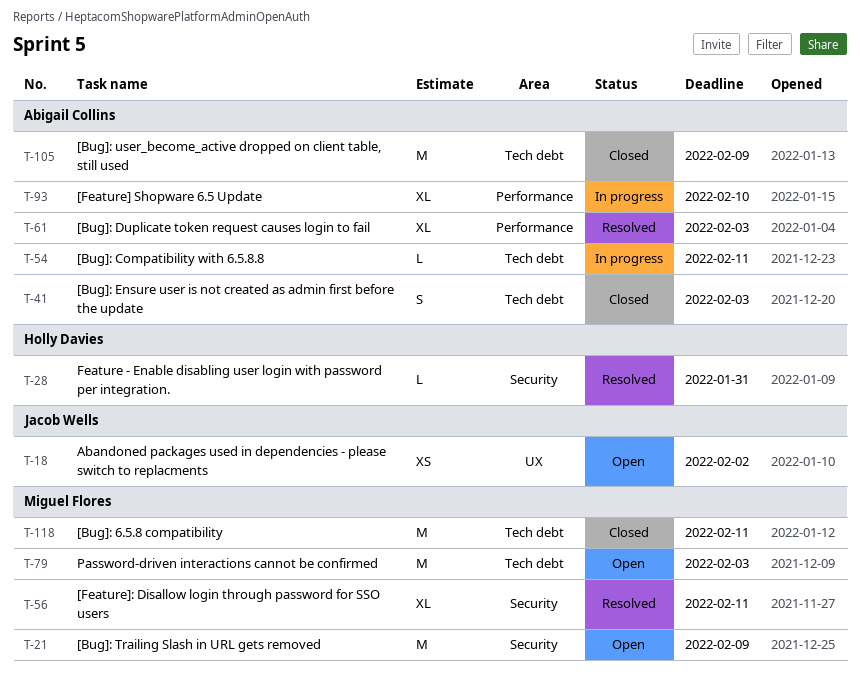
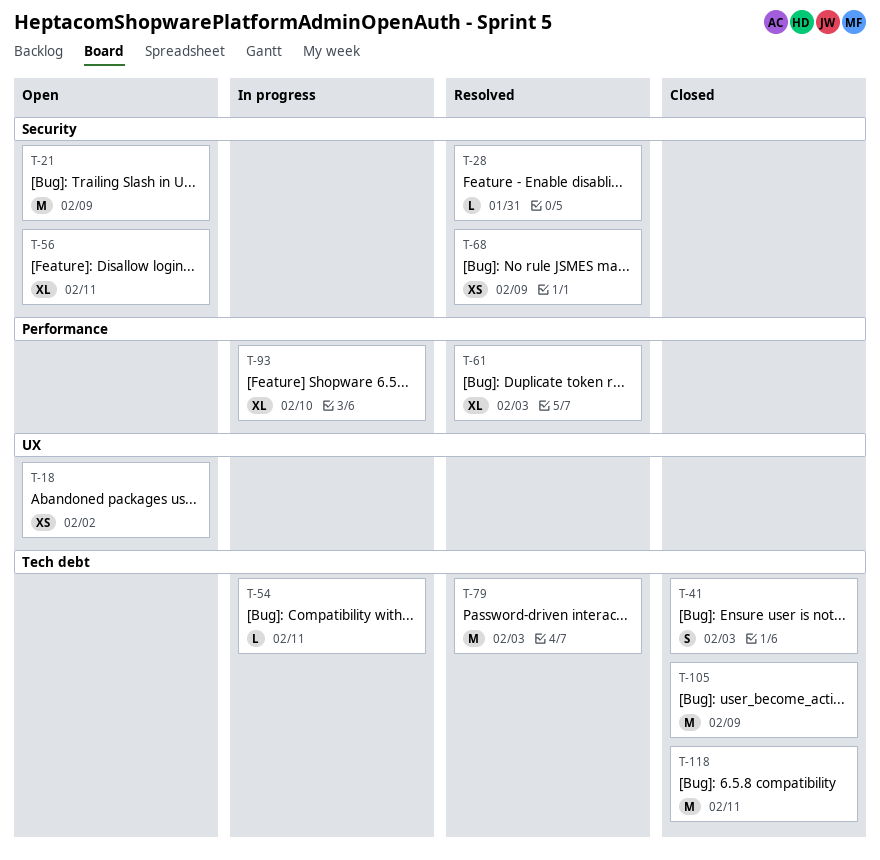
T-56, status: Resolved -> Open
T-68: none -> present
T-79, status: Open -> Resolved

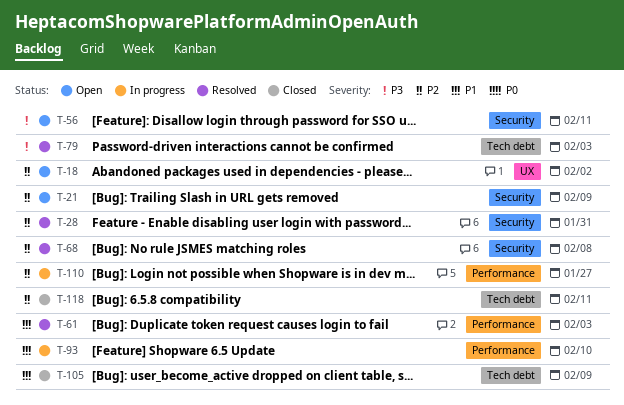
T-41: present -> none
T-54: present -> none
T-68, due: Feb 9 -> Feb 8
T-110: none -> present

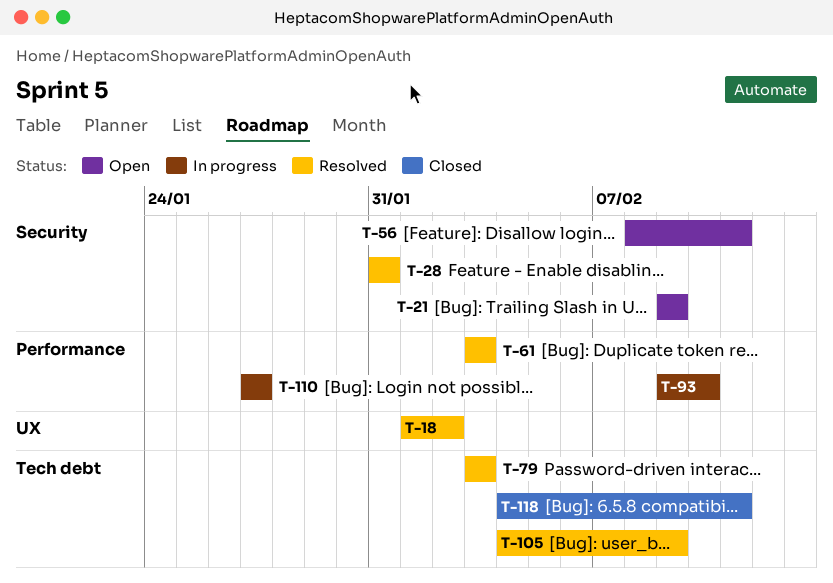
T-18, status: Open -> Resolved
T-68: present -> none
T-105, status: Closed -> Resolved

